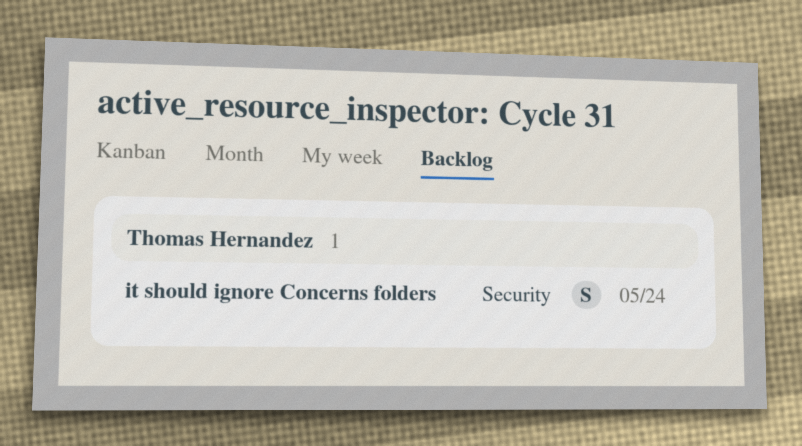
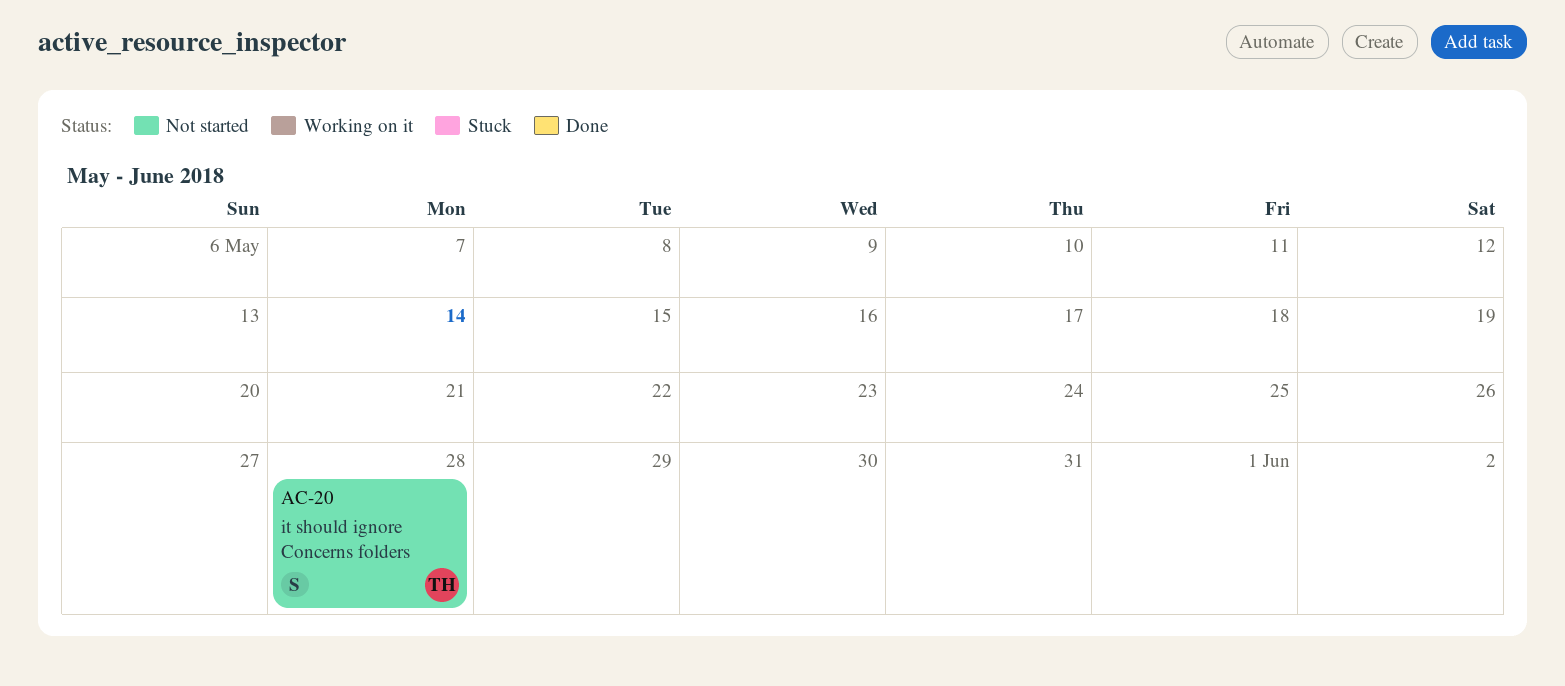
it should ignore Concerns folders, due: May 24 -> May 28

